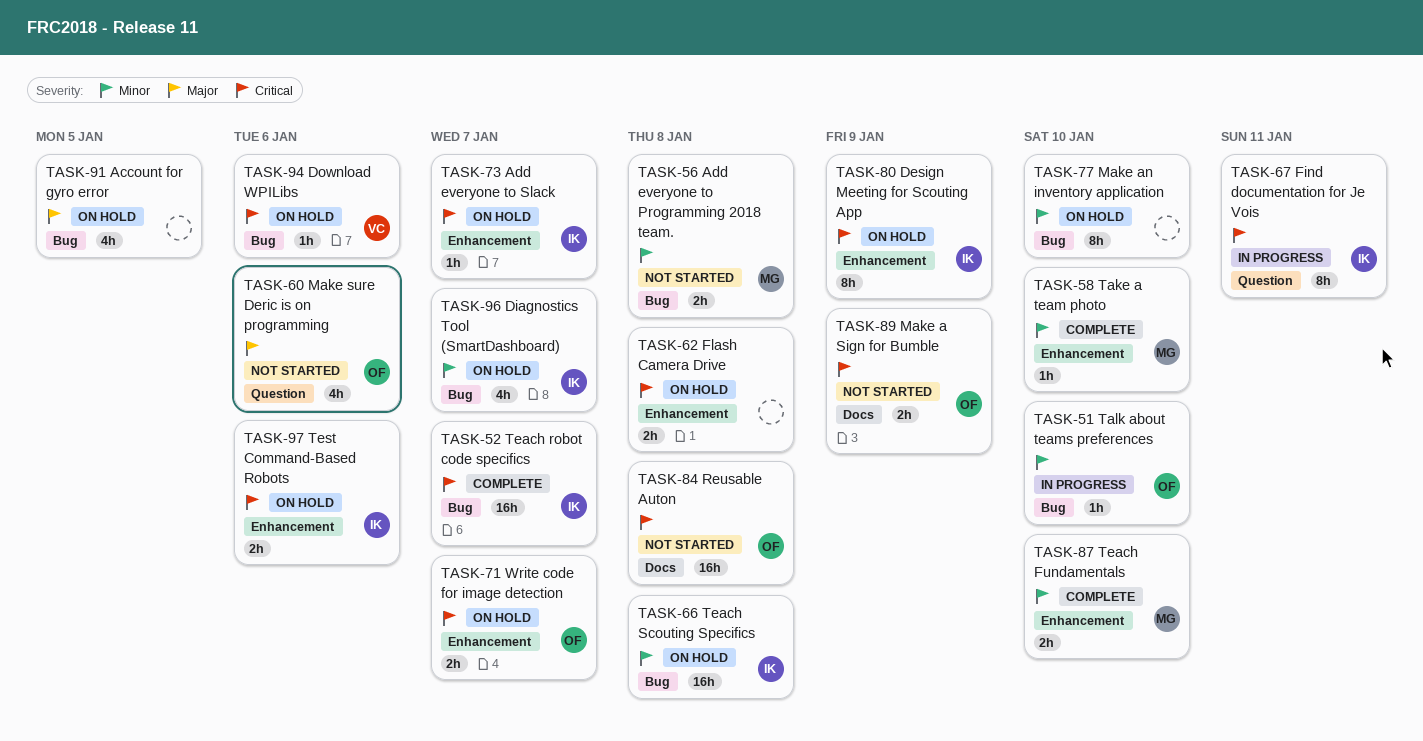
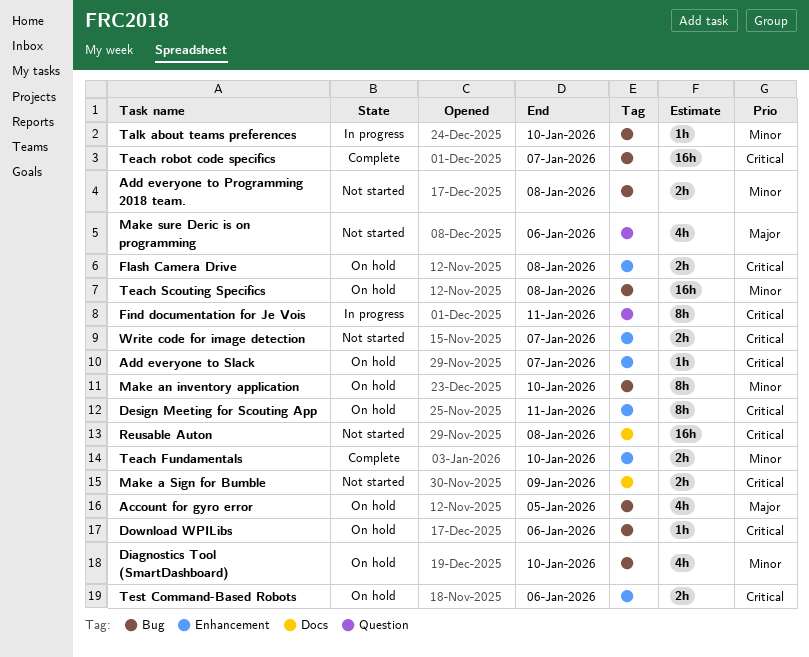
Design Meeting for Scouting App, due: Jan 9 -> Jan 11
Diagnostics Tool (SmartDashboard), due: Jan 7 -> Jan 10
Take a team photo: present -> none
Write code for image detection, status: On hold -> Not started

